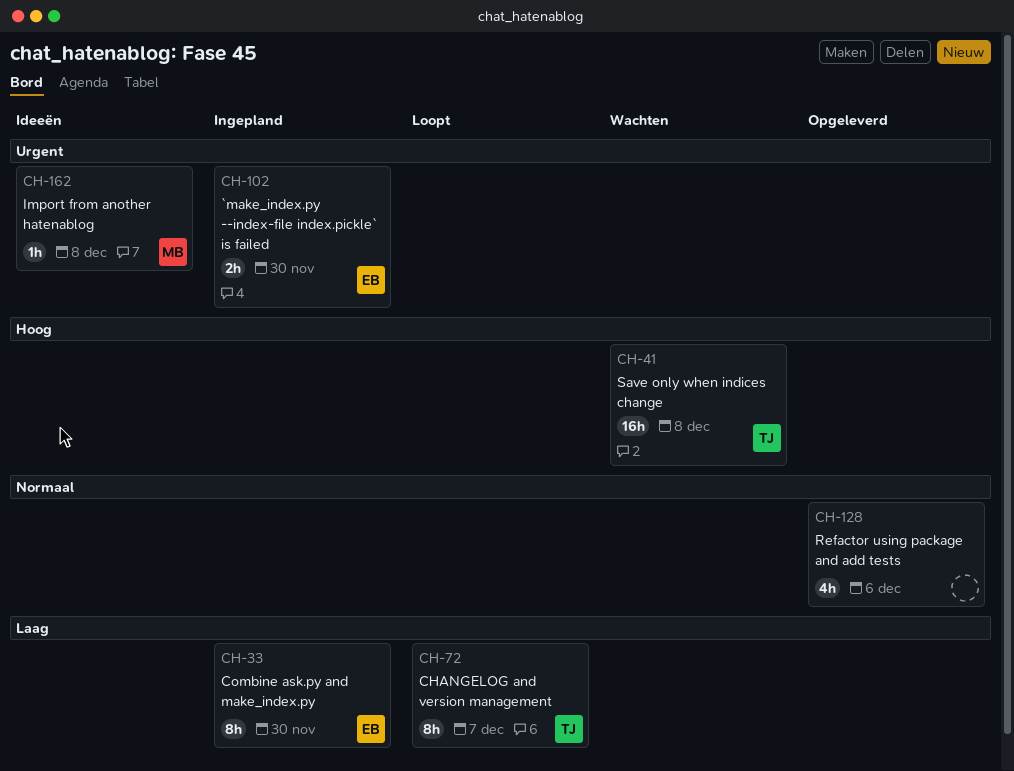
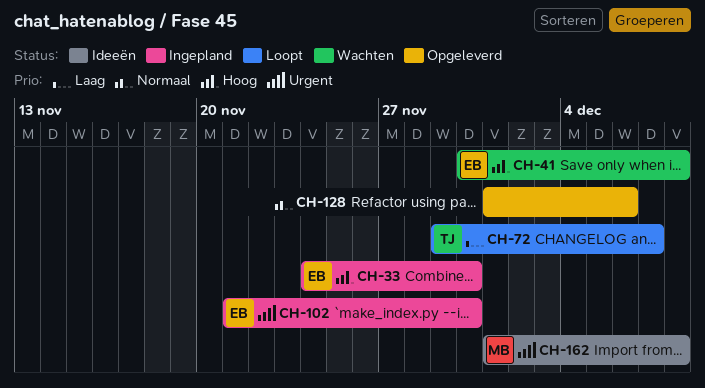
CH-33, priority: Laag -> Hoog
CH-41, owner: TJ -> EB

